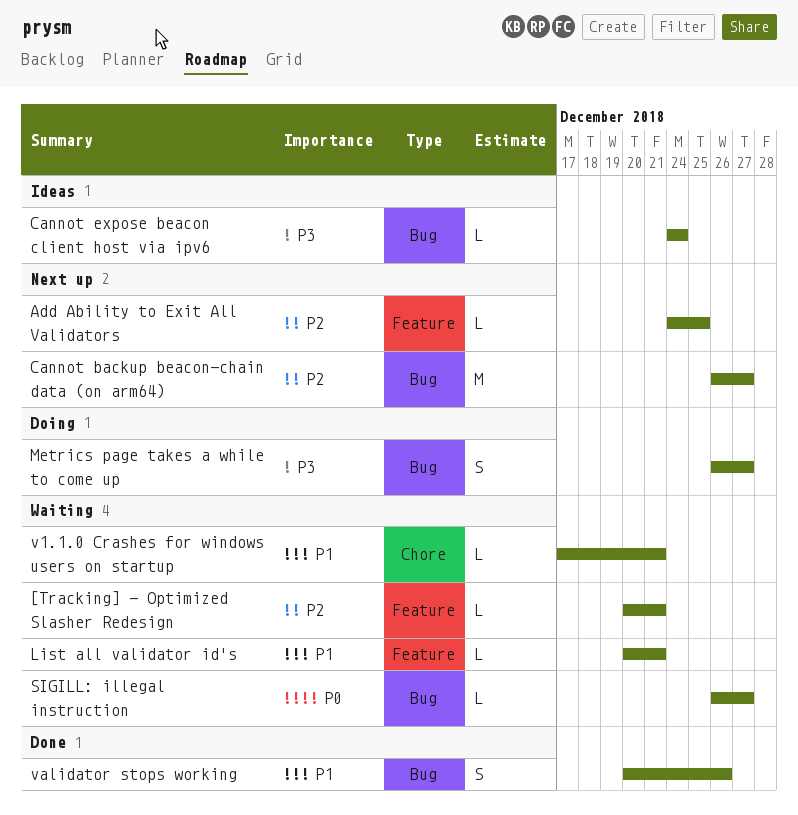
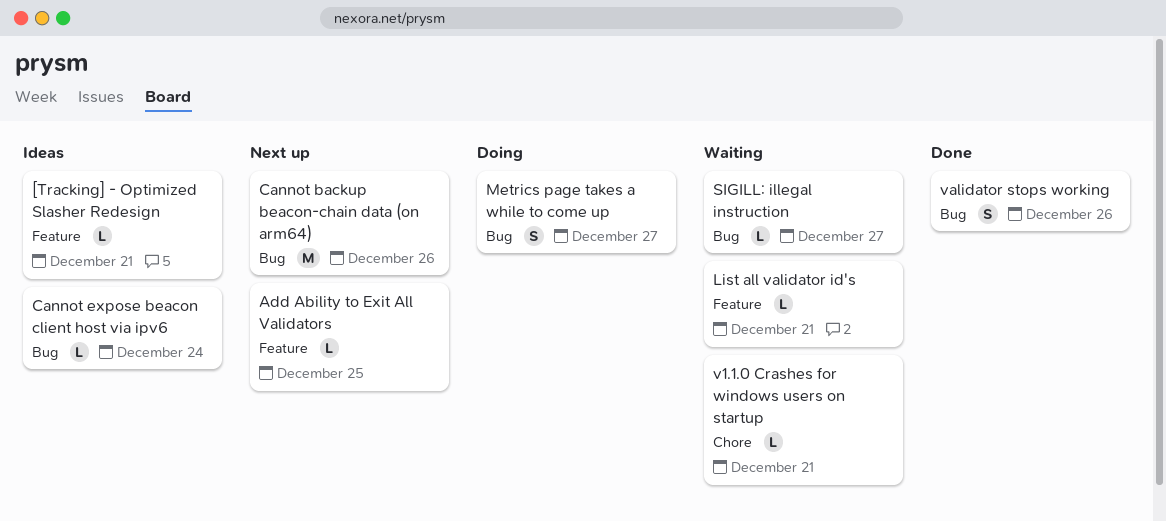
[Tracking] - Optimized Slasher Redesign, status: Waiting -> Ideas
Cannot backup beacon-chain data (on arm64), due: Dec 27 -> Dec 26

